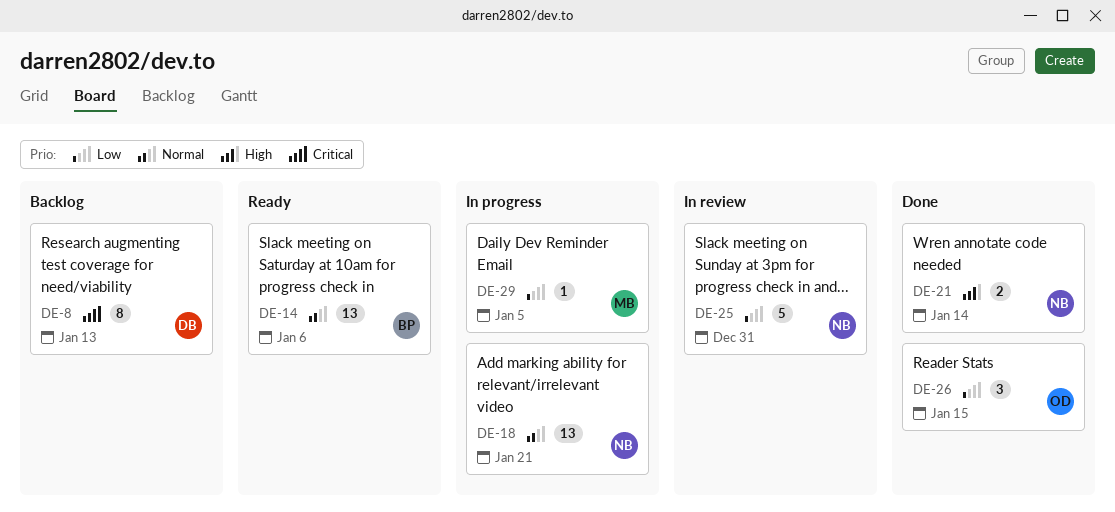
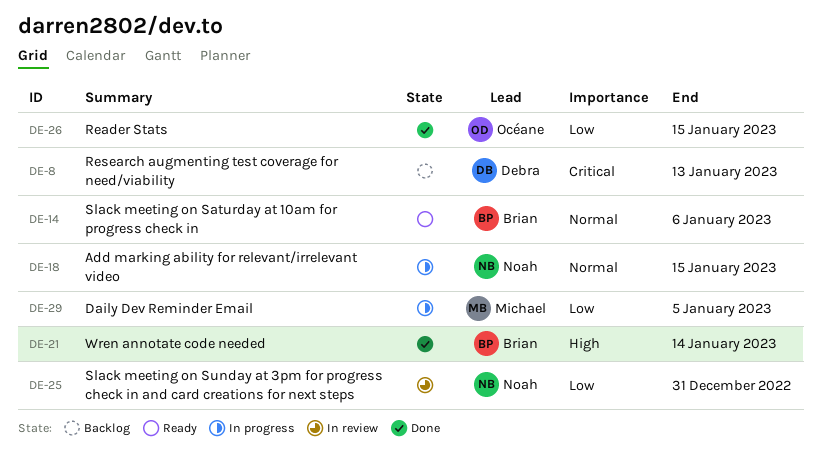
DE-18, due: Jan 21 -> Jan 15
DE-21, owner: Noah -> Brian

